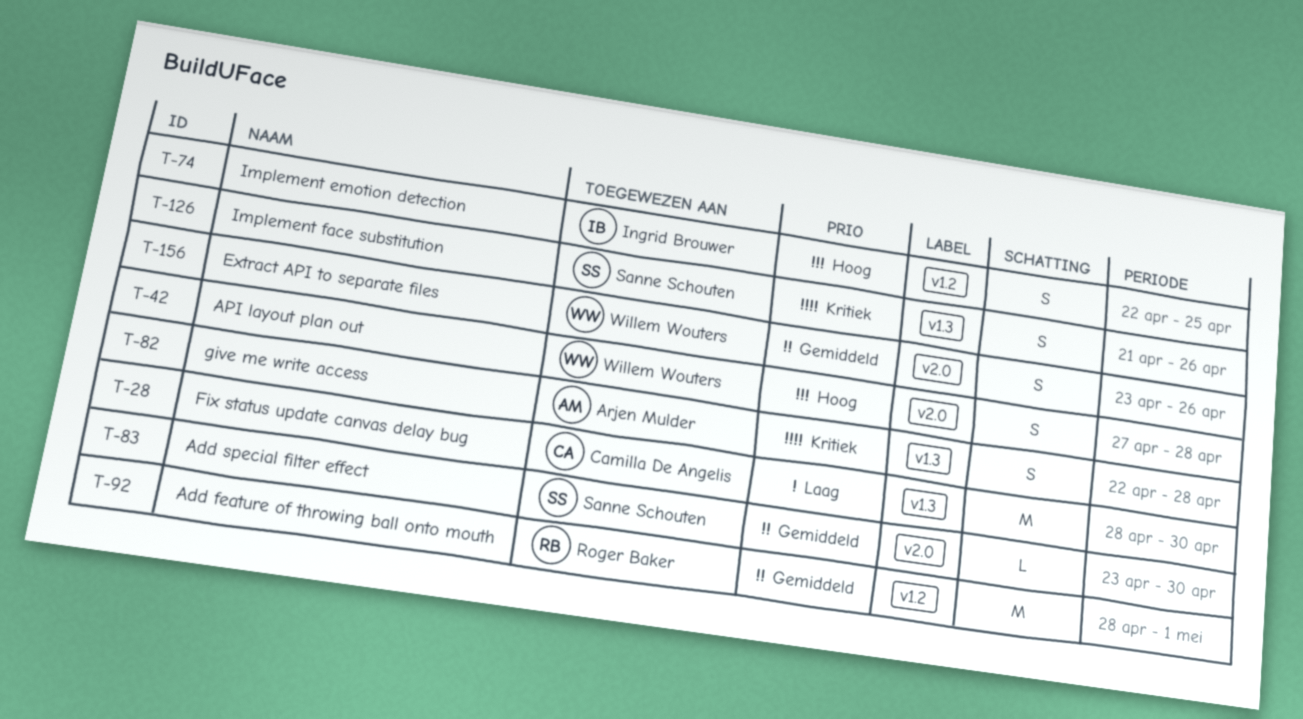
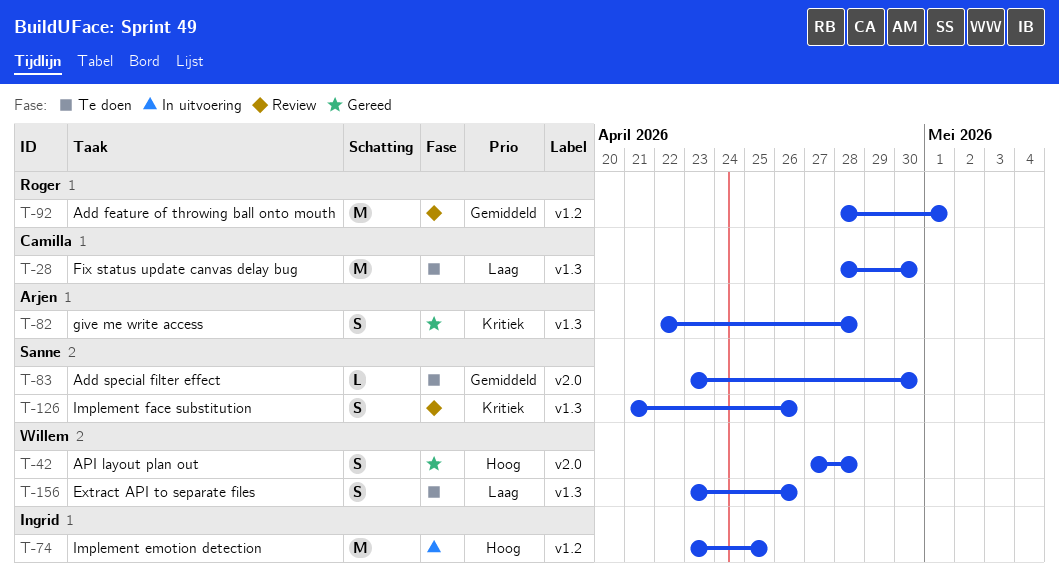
T-74, estimate: S -> M
T-74, start: Apr 22 -> Apr 23
T-156, priority: Gemiddeld -> Laag
T-156, label: v2.0 -> v1.3

